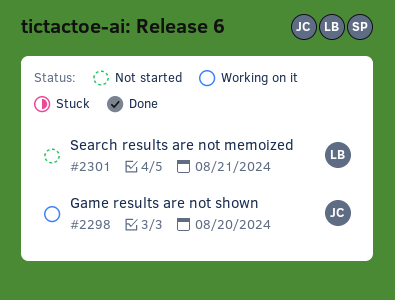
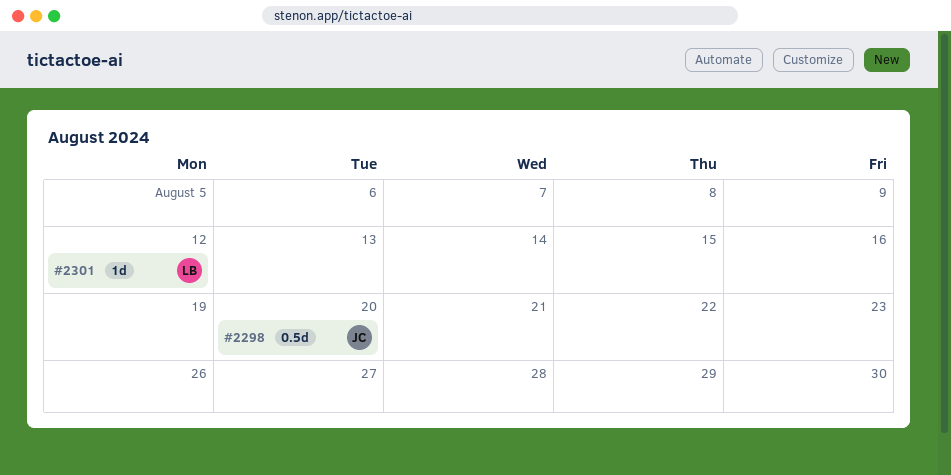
#2301, due: Aug 21 -> Aug 12

